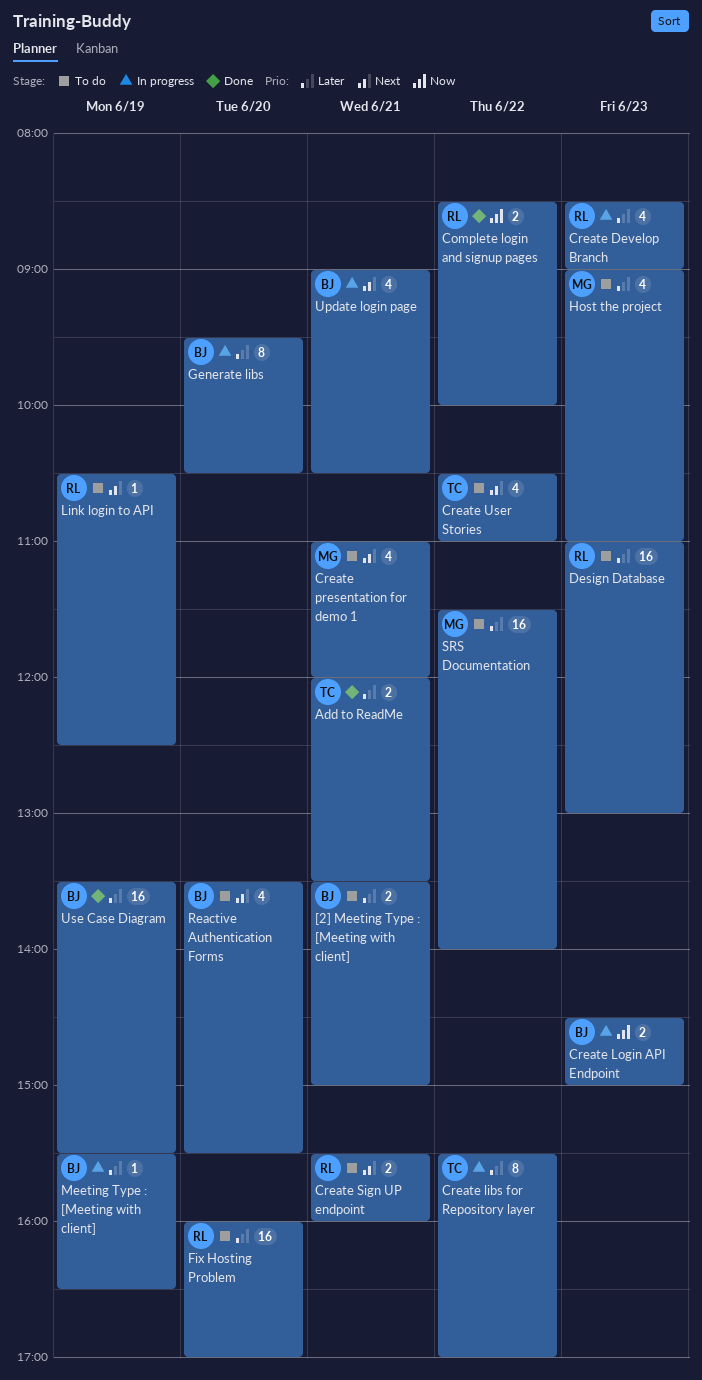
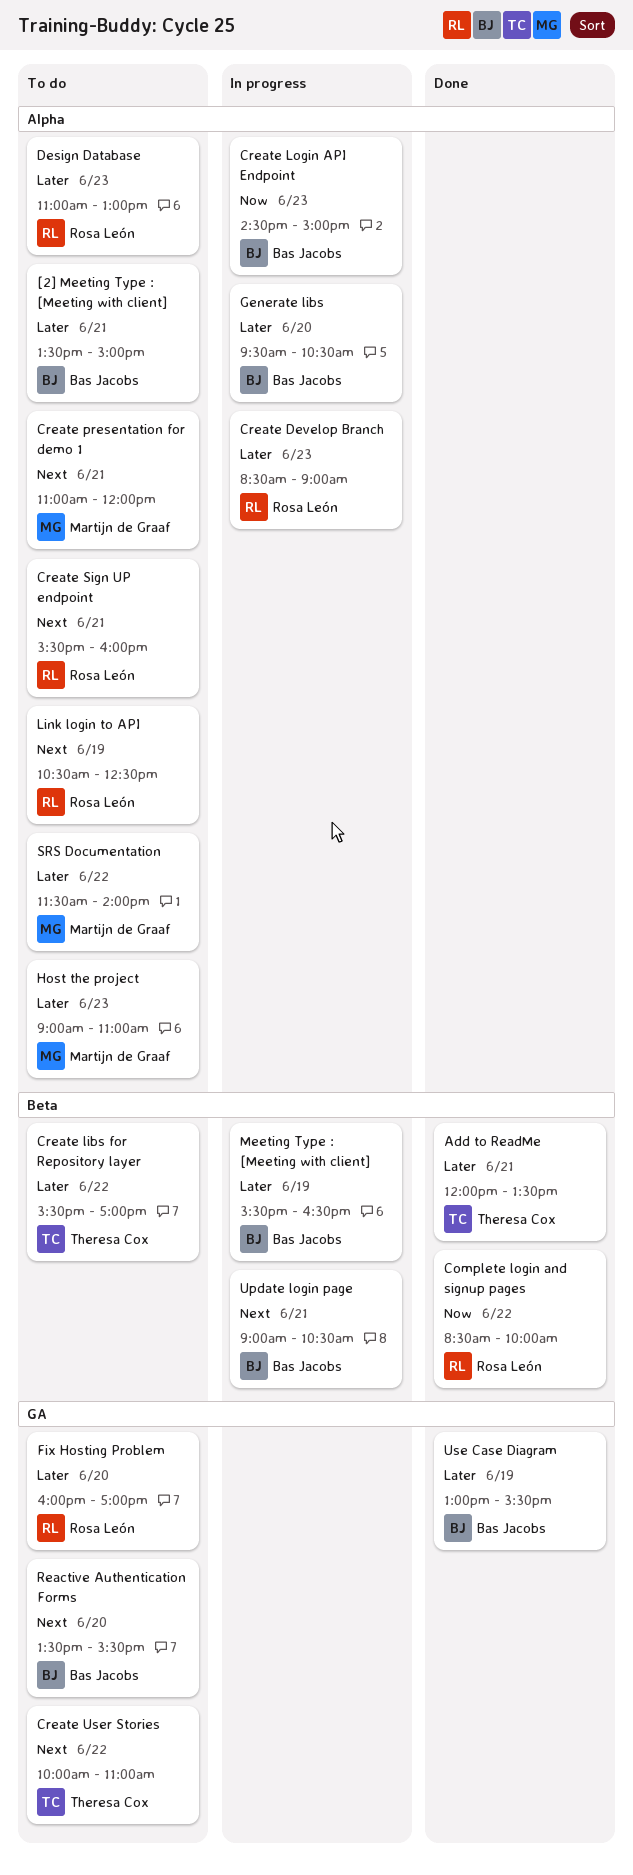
Create libs for Repository layer, status: In progress -> To do
Create User Stories, begins: 10:30 -> 10:00
Use Case Diagram, begins: 13:30 -> 13:00

